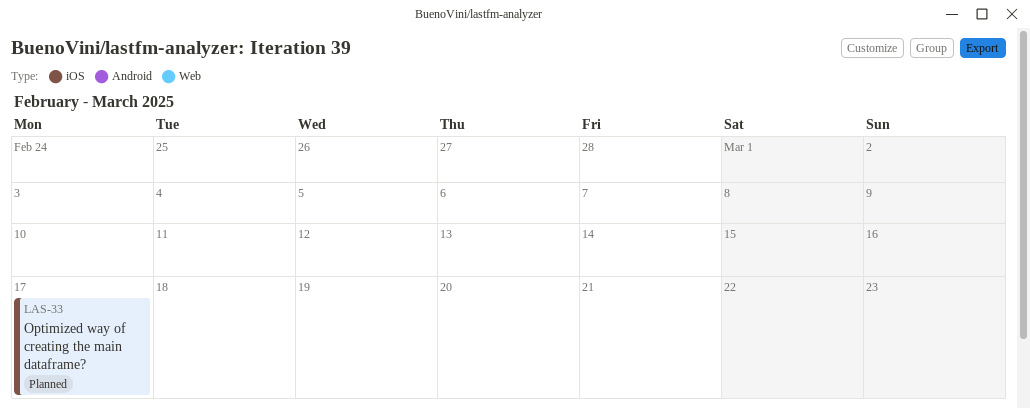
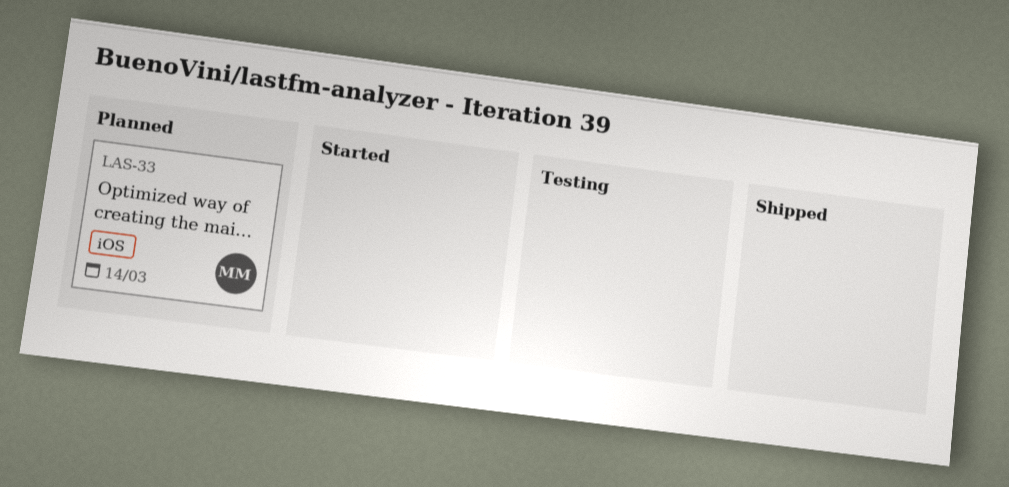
LAS-33, due: Mar 17 -> Mar 14

